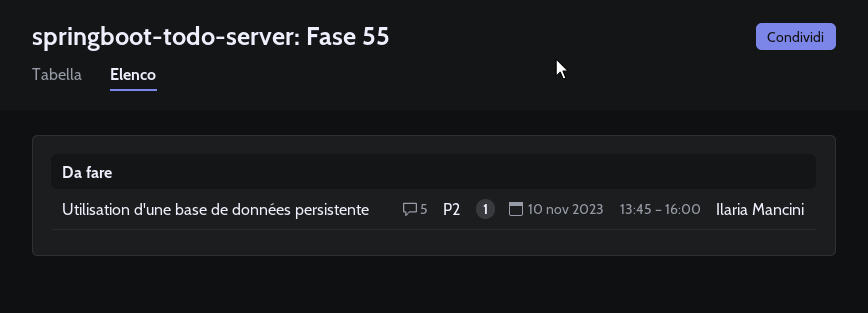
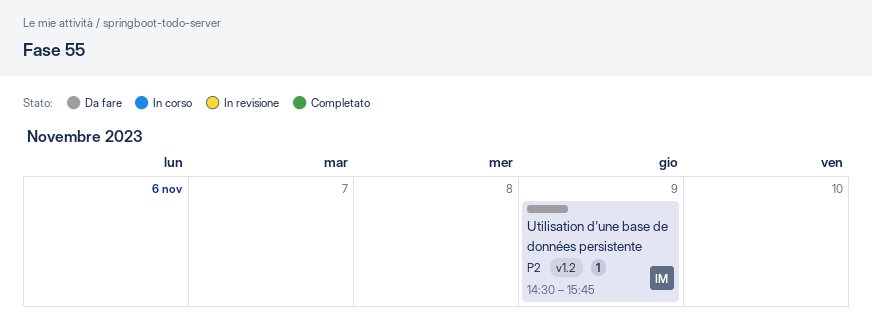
Utilisation d'une base de données persistente, day: Nov 10 -> Nov 9
Utilisation d'une base de données persistente, begins: 13:45 -> 14:30
Utilisation d'une base de données persistente, ends: 16:00 -> 15:45

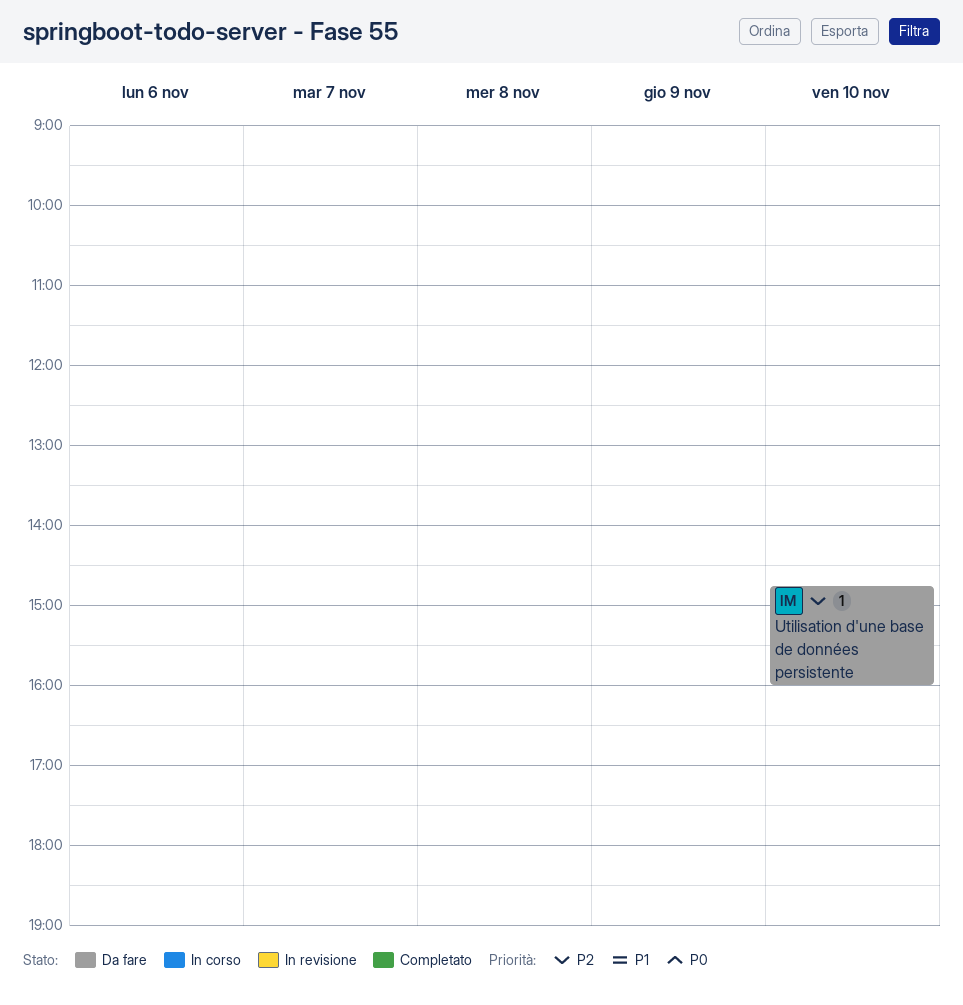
Utilisation d'une base de données persistente, day: Nov 9 -> Nov 10
Utilisation d'une base de données persistente, begins: 14:30 -> 14:45
Utilisation d'une base de données persistente, ends: 15:45 -> 16:00

